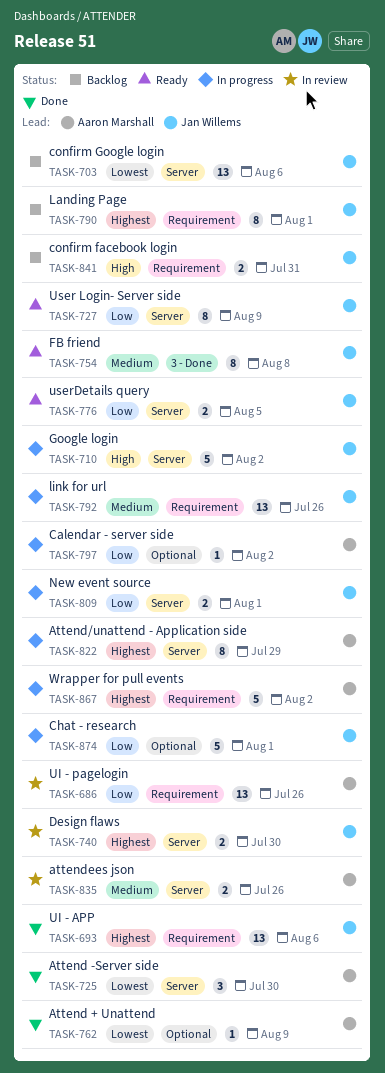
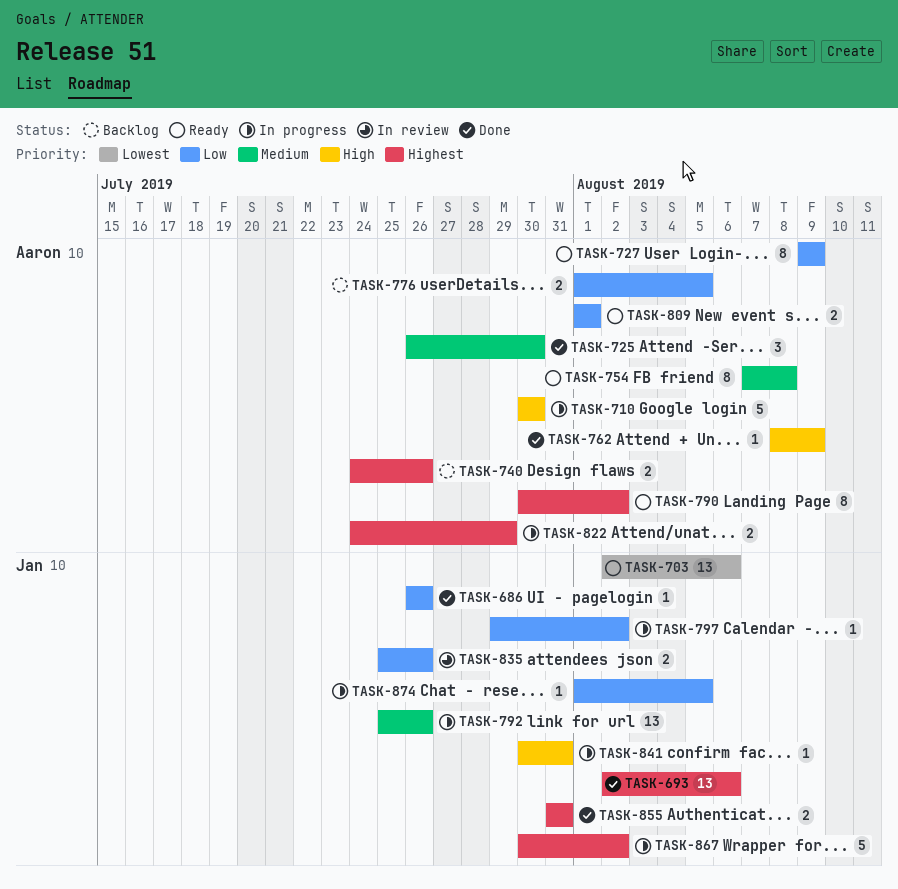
TASK-686, status: In review -> Done
TASK-686, owner: Aaron Marshall -> Jan Willems
TASK-686, estimate: 13 -> 1
TASK-703, status: Backlog -> Ready
TASK-710, owner: Jan Willems -> Aaron Marshall
TASK-710, due: Aug 2 -> Jul 30
TASK-725, priority: Lowest -> Medium
TASK-727, owner: Jan Willems -> Aaron Marshall
TASK-740, status: In review -> Backlog
TASK-740, owner: Jan Willems -> Aaron Marshall
TASK-740, due: Jul 30 -> Jul 26
TASK-754, owner: Jan Willems -> Aaron Marshall
TASK-762, priority: Lowest -> High
TASK-776, status: Ready -> Backlog
TASK-776, owner: Jan Willems -> Aaron Marshall
TASK-790, status: Backlog -> Ready
TASK-790, owner: Jan Willems -> Aaron Marshall
TASK-790, due: Aug 1 -> Aug 2
TASK-797, owner: Aaron Marshall -> Jan Willems
TASK-809, status: In progress -> Ready
TASK-809, owner: Jan Willems -> Aaron Marshall
TASK-822, estimate: 8 -> 2
TASK-835, owner: Aaron Marshall -> Jan Willems
TASK-835, priority: Medium -> Low
TASK-841, status: Backlog -> In progress
TASK-841, estimate: 2 -> 1
TASK-855: none -> present
TASK-867, owner: Aaron Marshall -> Jan Willems
TASK-874, estimate: 5 -> 1
TASK-874, due: Aug 1 -> Aug 5

